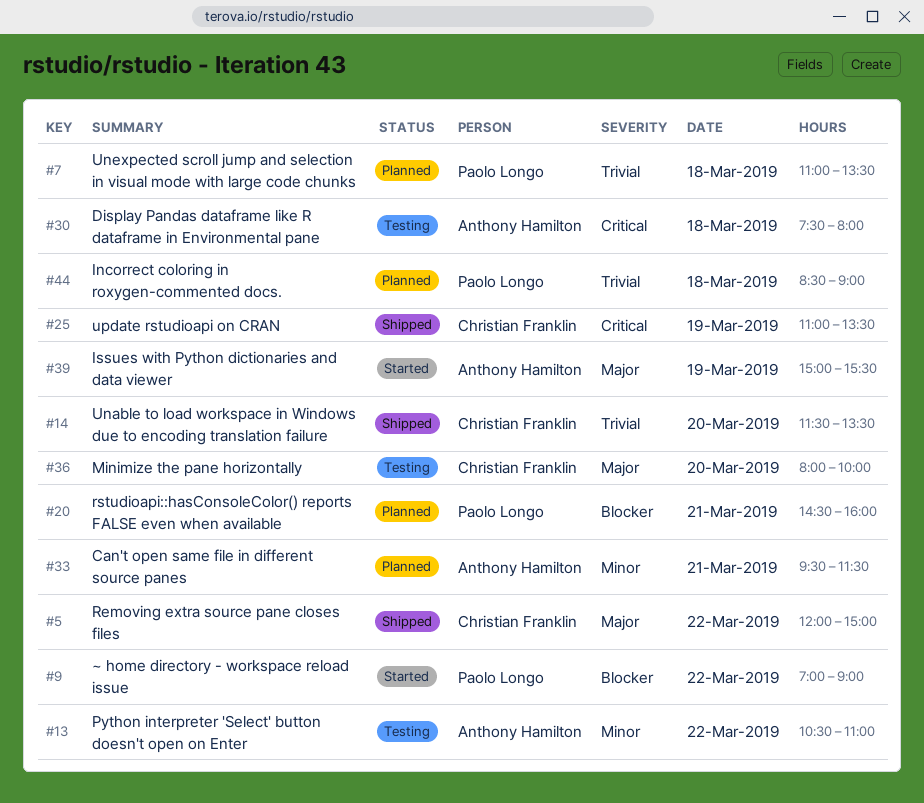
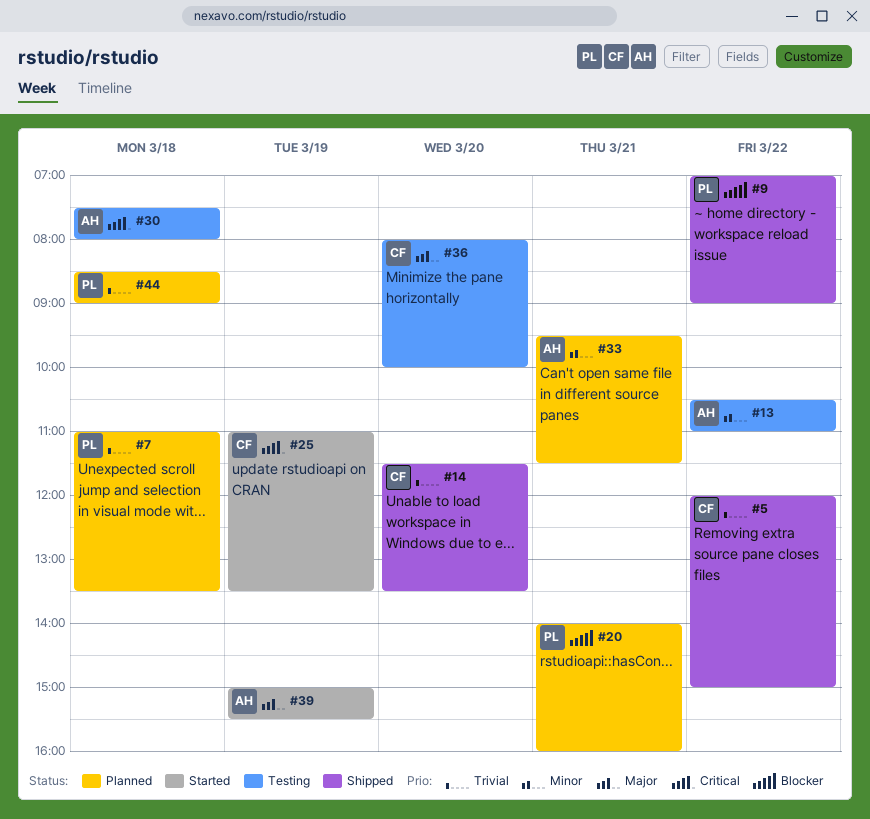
#5, priority: Major -> Trivial
#9, status: Started -> Shipped
#20, begins: 14:30 -> 14:00
#25, status: Shipped -> Started

